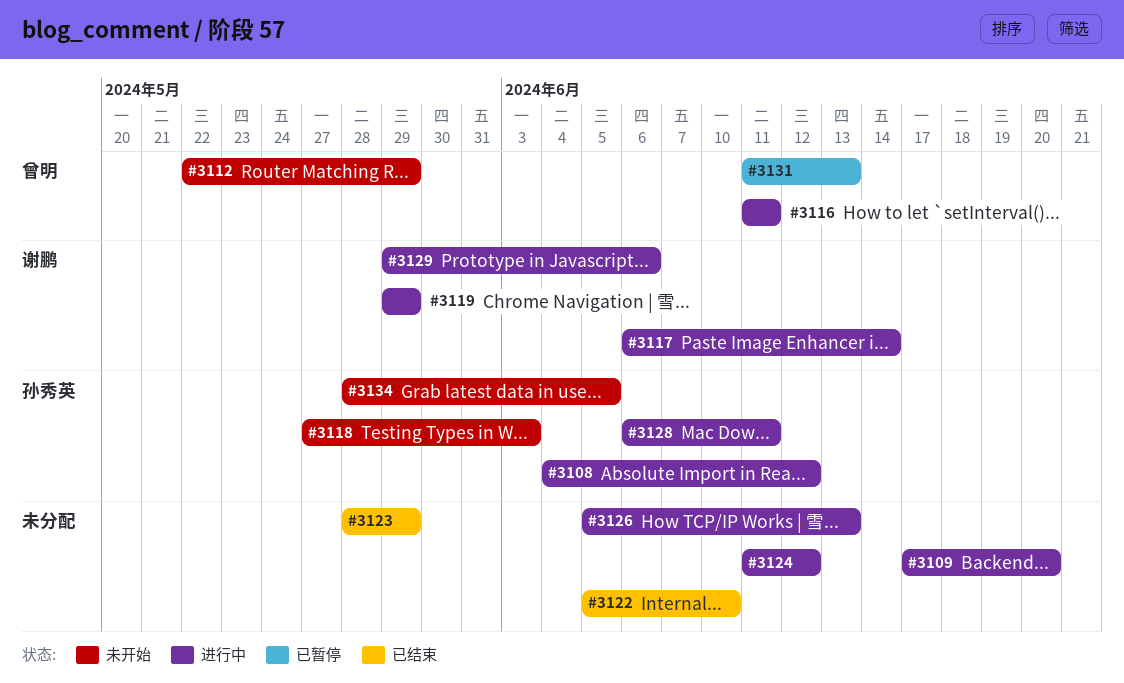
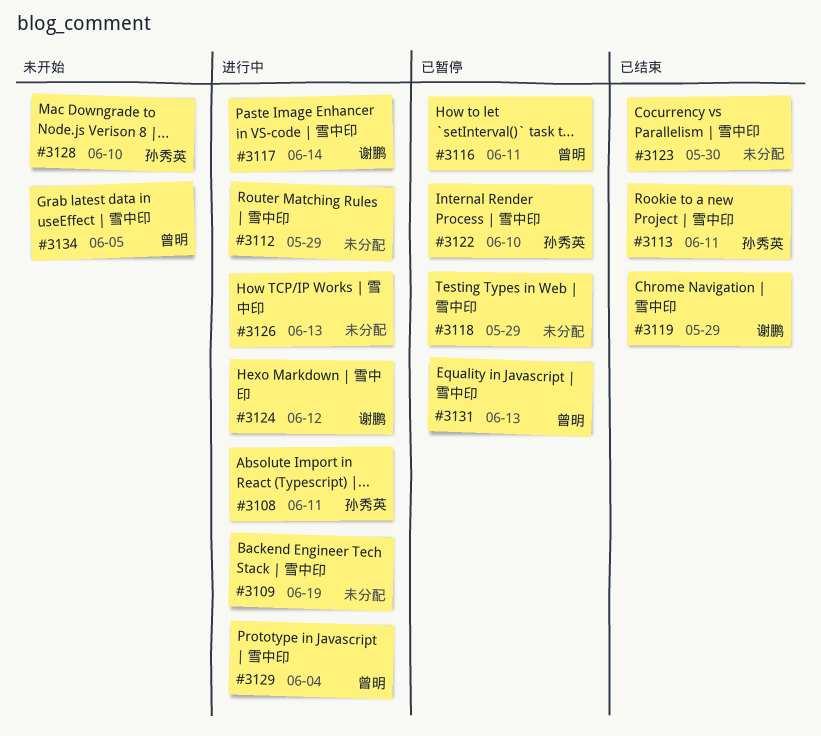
#3108, due: Jun 12 -> Jun 11
#3109, due: Jun 20 -> Jun 19
#3112, status: 未开始 -> 进行中
#3112, owner: 曾明 -> none
#3113: none -> present
#3116, status: 进行中 -> 已暂停
#3118, status: 未开始 -> 已暂停
#3118, owner: 孙秀英 -> none
#3118, due: Jun 3 -> May 29
#3119, status: 进行中 -> 已结束
#3122, status: 已结束 -> 已暂停
#3122, owner: none -> 孙秀英
#3123, due: May 29 -> May 30
#3124, owner: none -> 谢鹏
#3128, status: 进行中 -> 未开始
#3128, due: Jun 11 -> Jun 10
#3129, owner: 谢鹏 -> 曾明
#3129, due: Jun 6 -> Jun 4
#3134, owner: 孙秀英 -> 曾明

